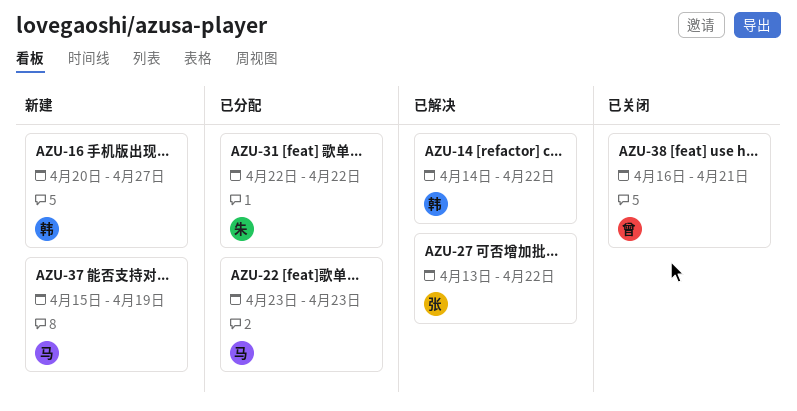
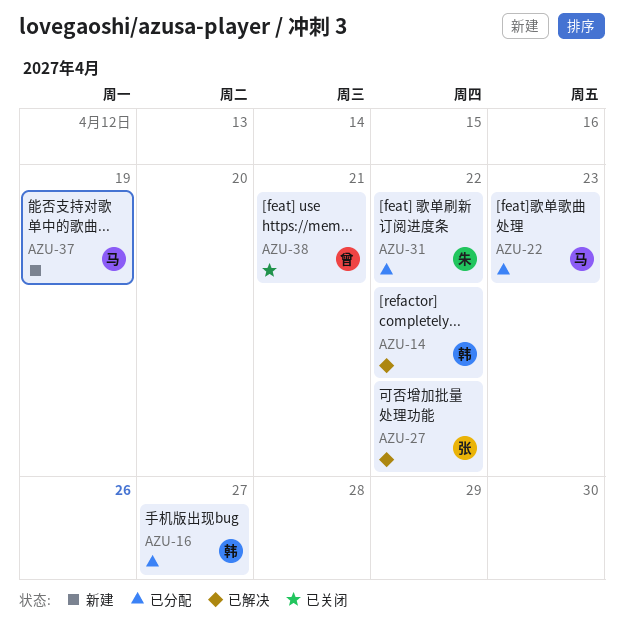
AZU-16, status: 新建 -> 已分配

